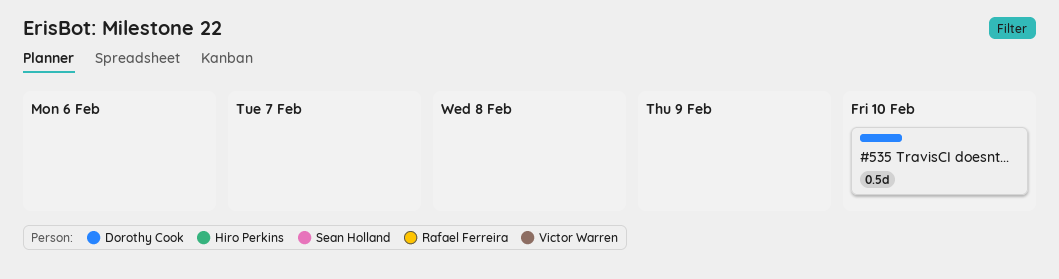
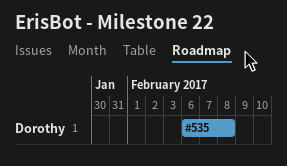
#535, due: Feb 10 -> Feb 8

